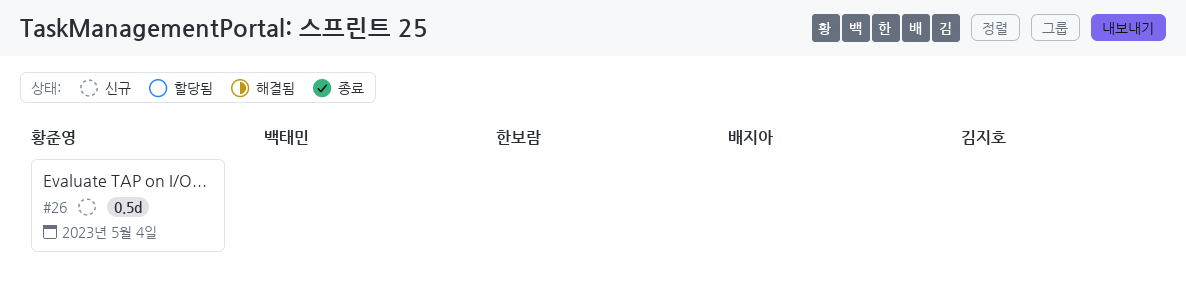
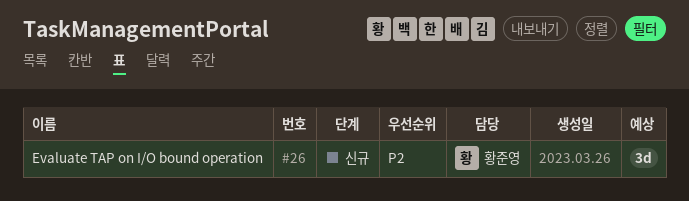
#26, estimate: 0.5d -> 3d

